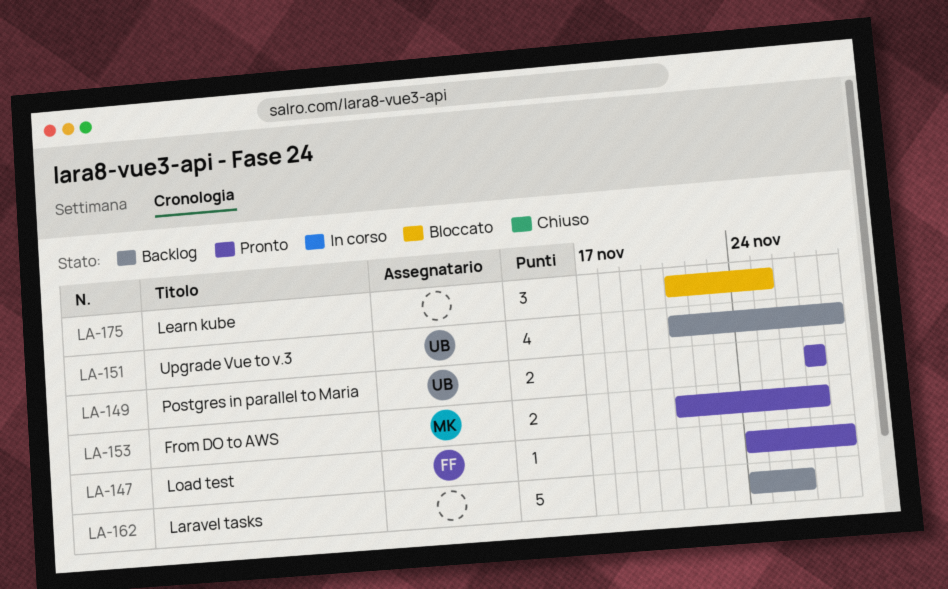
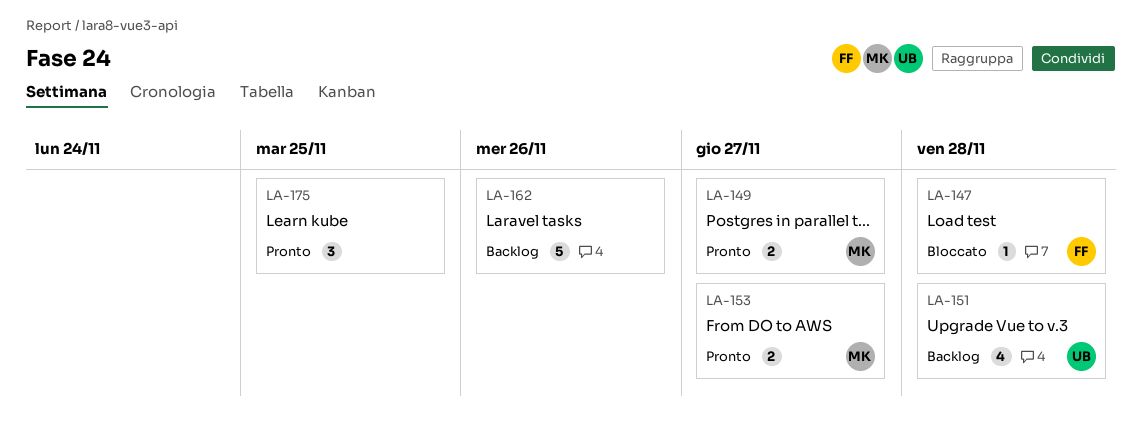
LA-147, status: Pronto -> Bloccato
LA-149, owner: UB -> MK
LA-175, status: Bloccato -> Pronto

